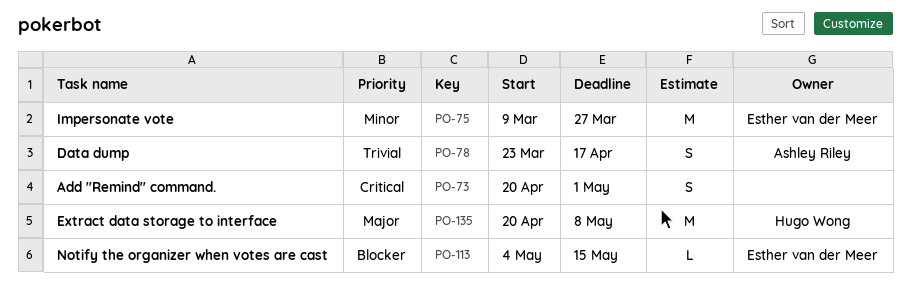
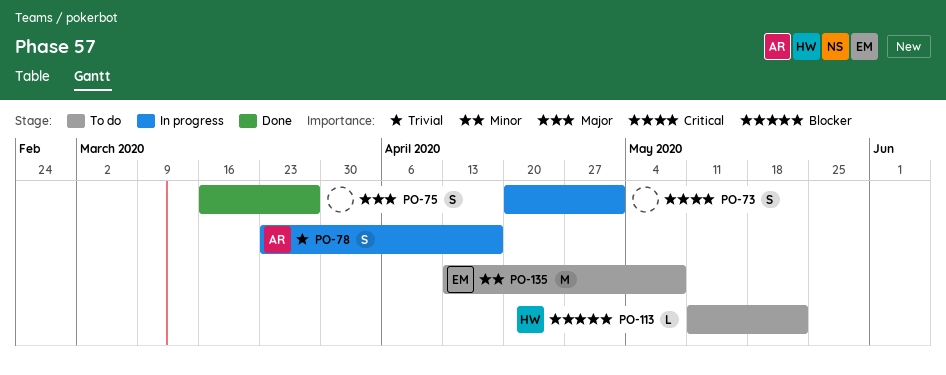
PO-75, owner: Esther van der Meer -> none
PO-75, priority: Minor -> Major
PO-75, estimate: M -> S
PO-75, start: Mar 9 -> Mar 16
PO-113, owner: Esther van der Meer -> Hugo Wong
PO-113, start: May 4 -> May 11
PO-113, due: May 15 -> May 22
PO-135, owner: Hugo Wong -> Esther van der Meer
PO-135, priority: Major -> Minor
PO-135, start: Apr 20 -> Apr 13

